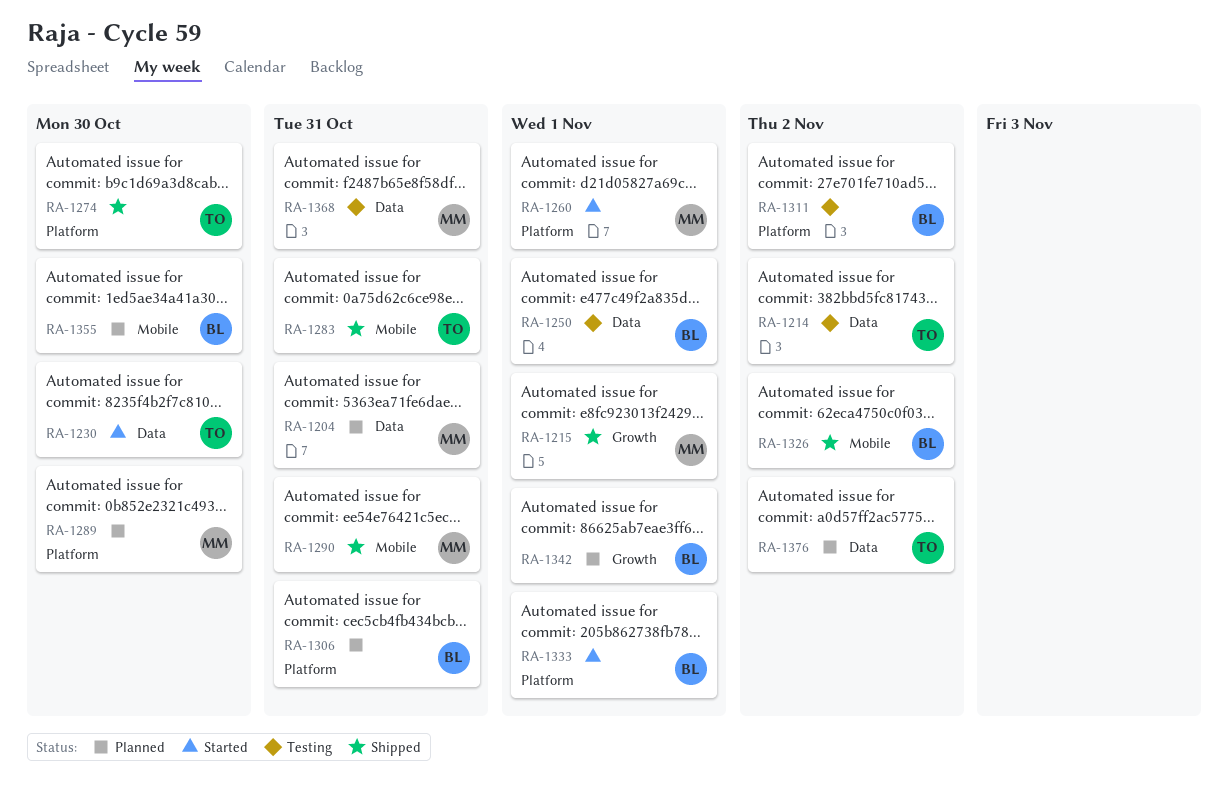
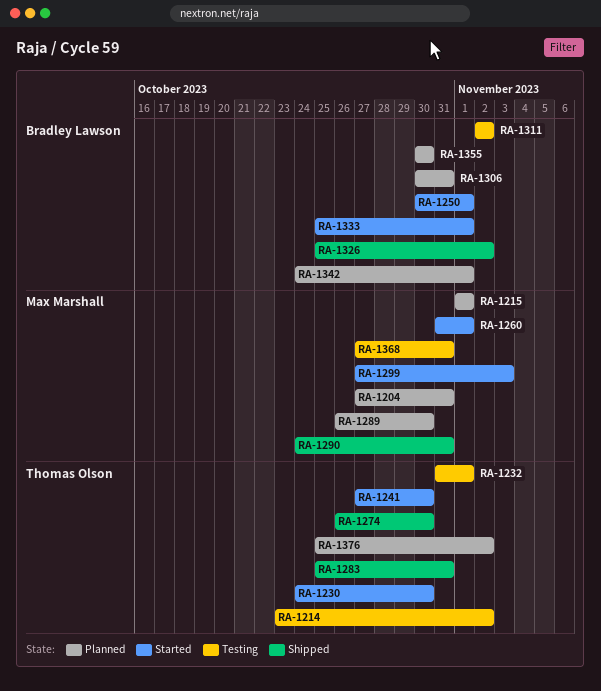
RA-1215, status: Shipped -> Planned
RA-1232: none -> present
RA-1241: none -> present
RA-1250, status: Testing -> Started
RA-1299: none -> present

